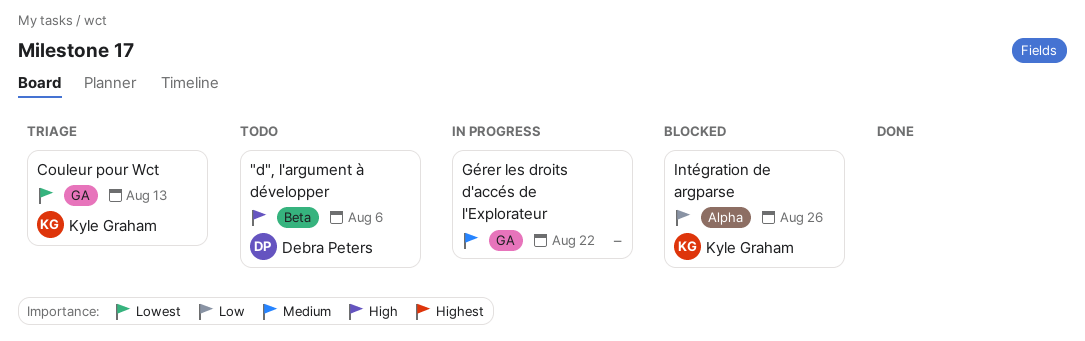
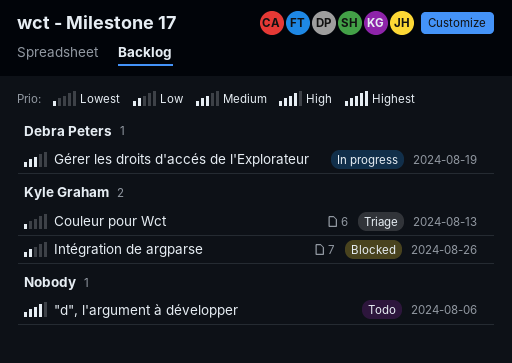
"d", l'argument à développer, owner: Debra Peters -> none
Gérer les droits d'accés de l'Explorateur, owner: none -> Debra Peters
Gérer les droits d'accés de l'Explorateur, due: Aug 22 -> Aug 19

